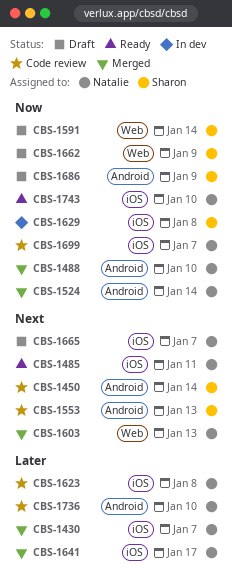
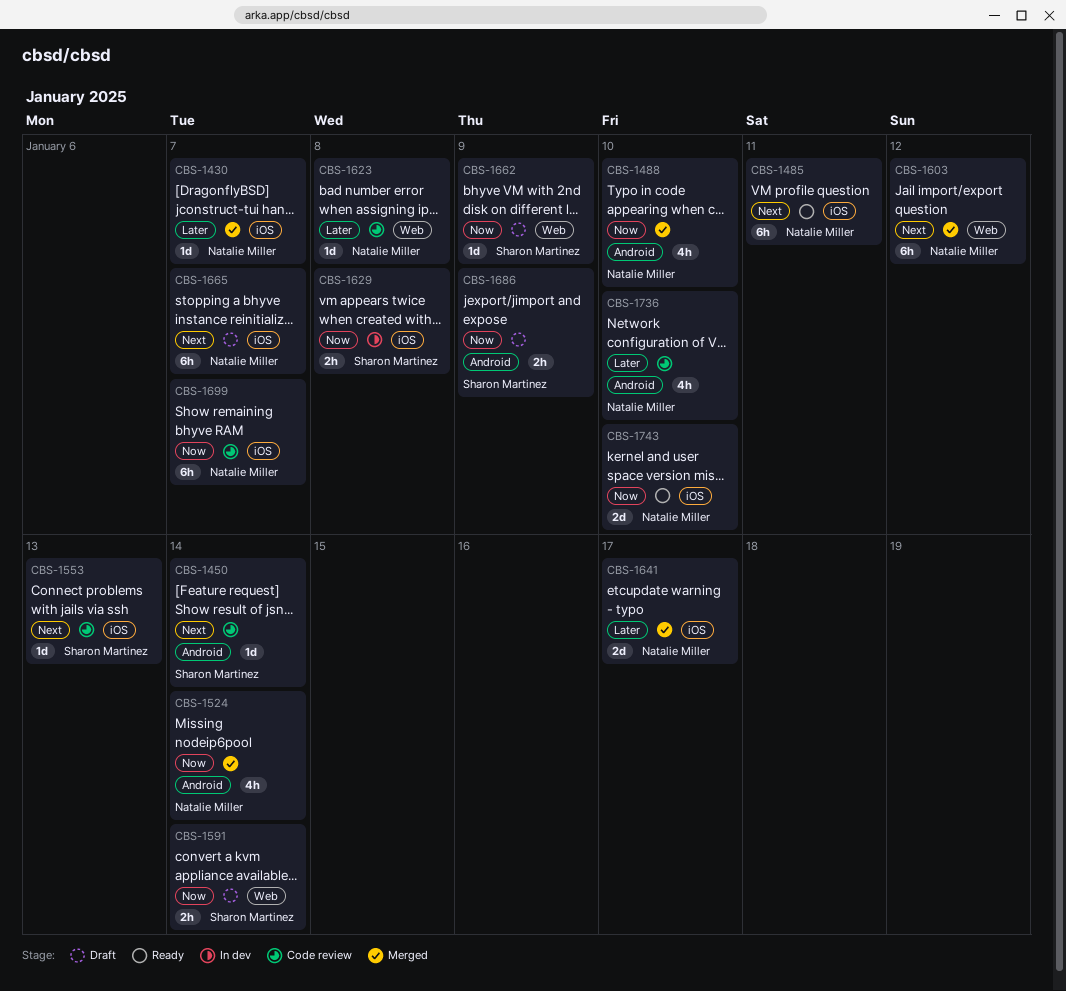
CBS-1553, label: Android -> iOS
CBS-1603, due: Jan 13 -> Jan 12
CBS-1623, label: iOS -> Web

